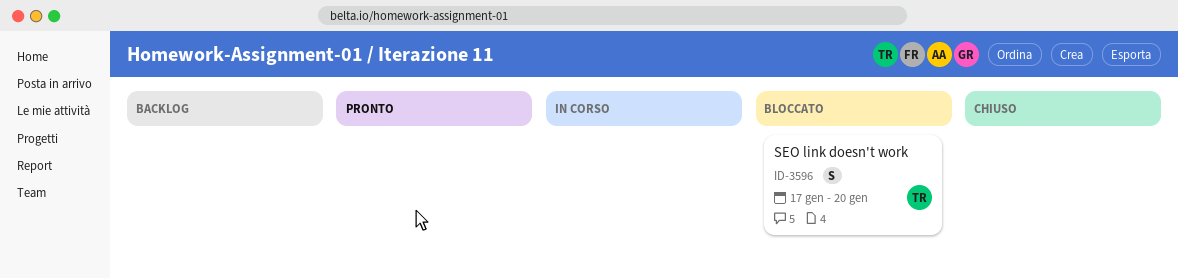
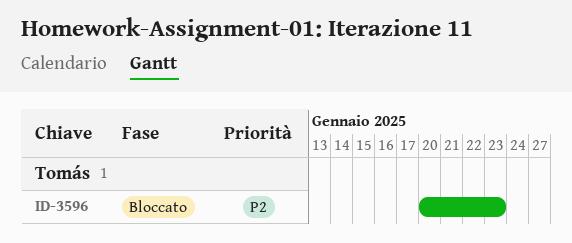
ID-3596, start: Jan 17 -> Jan 20
ID-3596, due: Jan 20 -> Jan 23

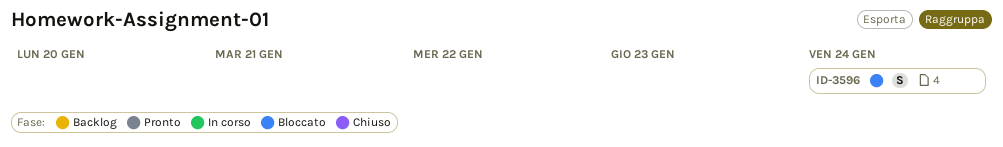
ID-3596, due: Jan 23 -> Jan 24

